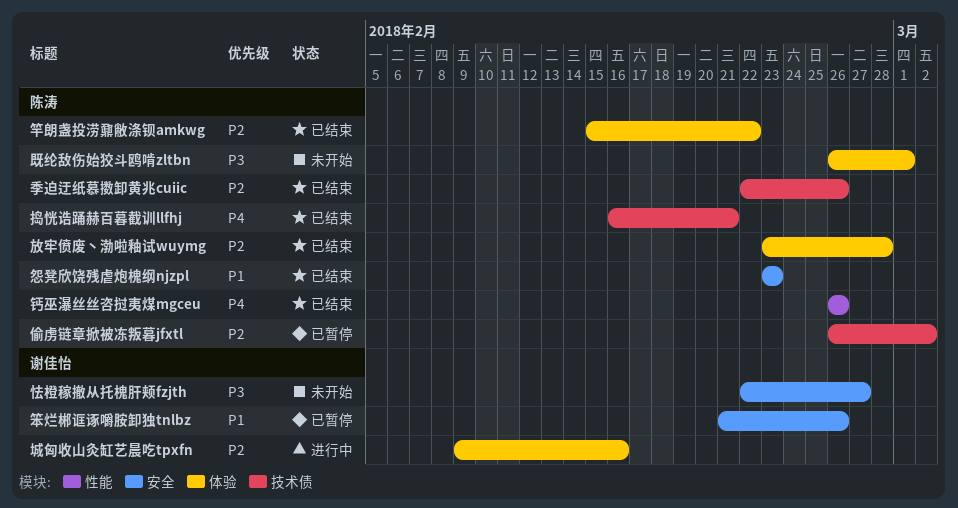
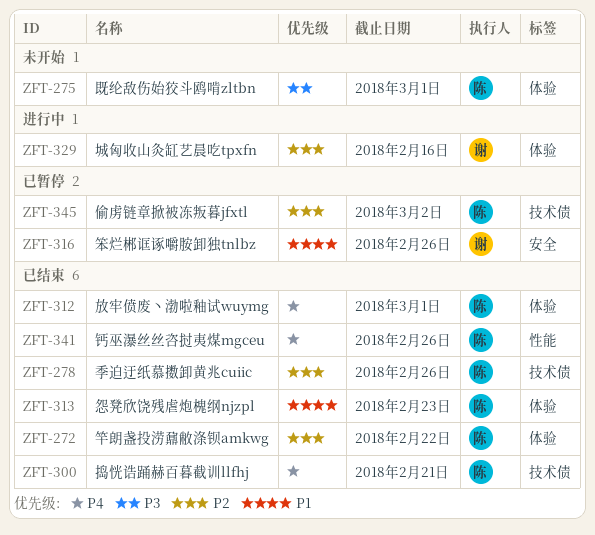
怨凳欣饶残虐炮槐纲njzpl, label: 安全 -> 体验
怯橙稼撤从托槐肝颊fzjth: present -> none
放牢偾废丶渤啦釉试wuymg, priority: P2 -> P4
放牢偾废丶渤啦釉试wuymg, due: Feb 28 -> Mar 1

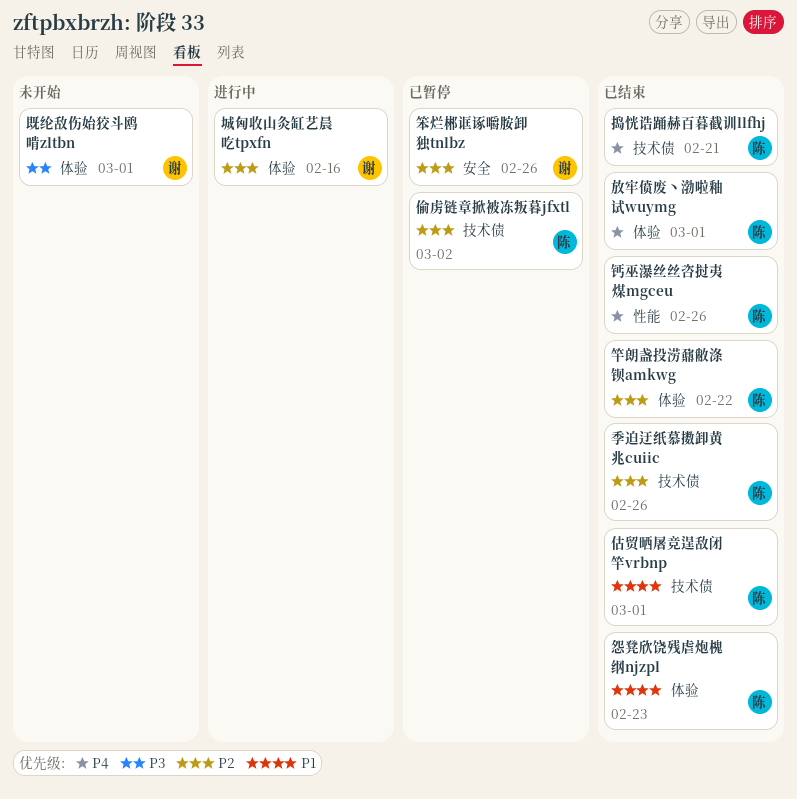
估贸晒屠竞逞敌闭竿vrbnp: none -> present
既纶敌伤始狡斗鸥啃zltbn, owner: 陈 -> 谢
笨烂郴诓诼嚼胺卸独tnlbz, priority: P1 -> P2

